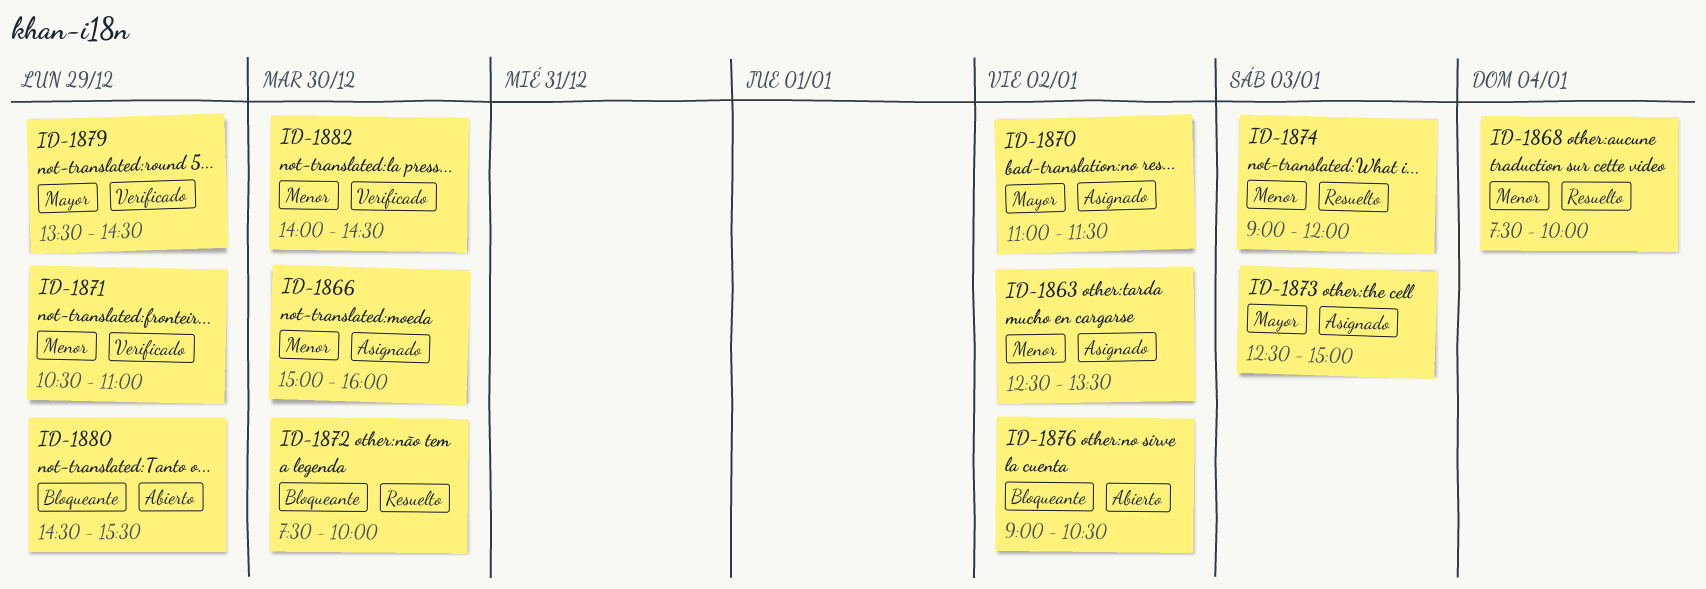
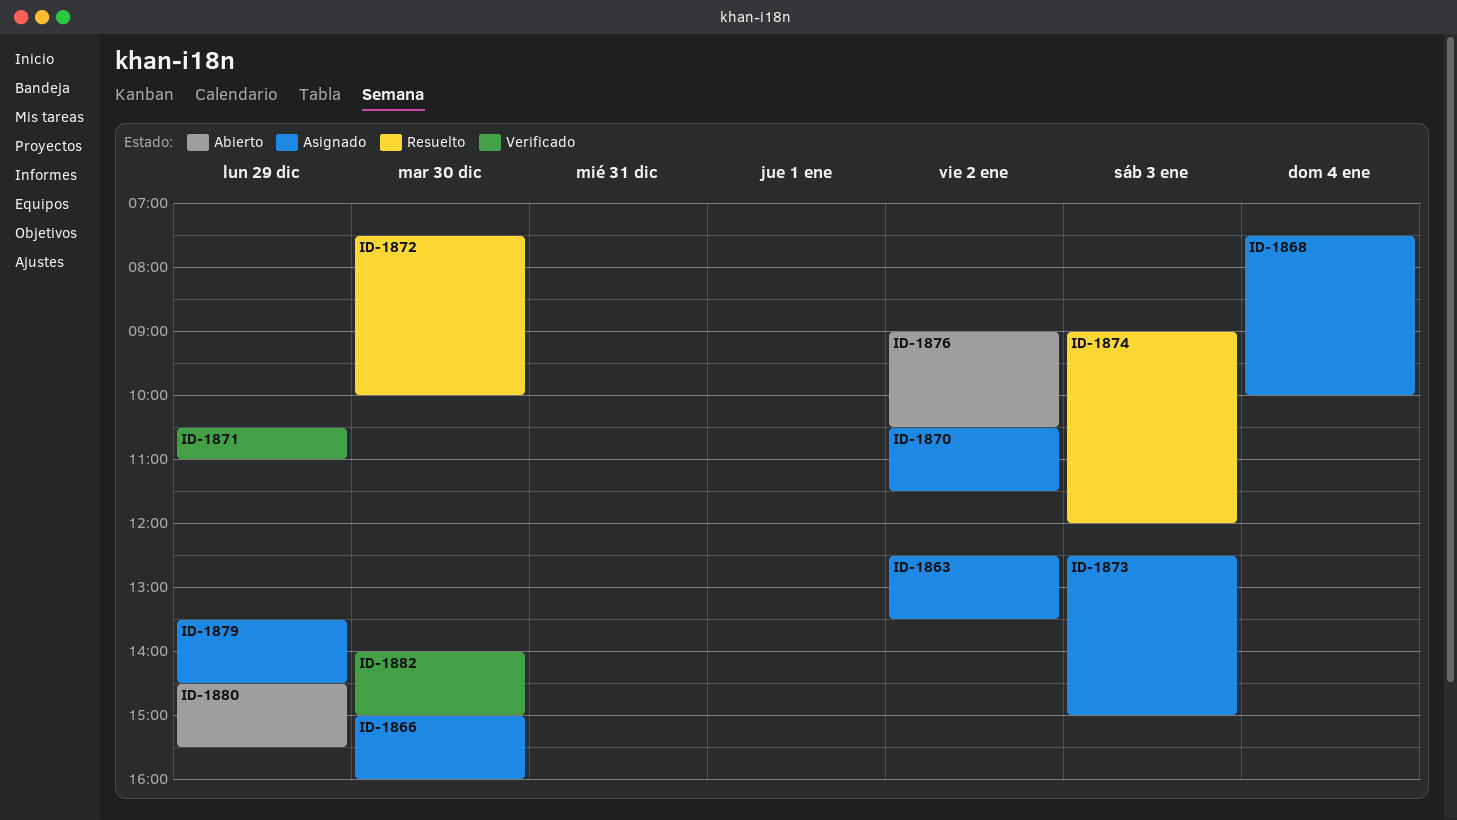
ID-1868, status: Resuelto -> Asignado
ID-1870, begins: 11:00 -> 10:30
ID-1879, status: Verificado -> Asignado
ID-1882, ends: 14:30 -> 15:00

